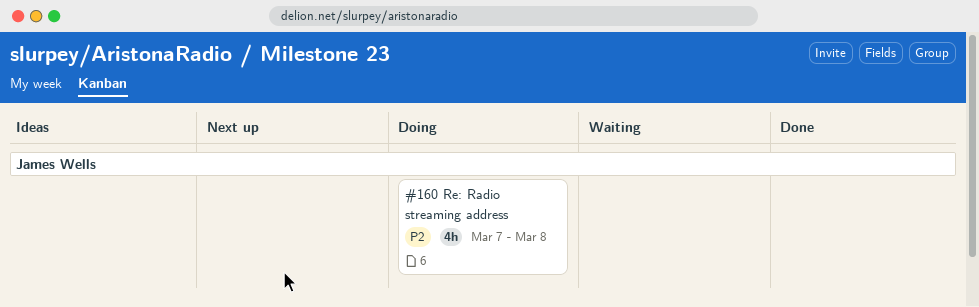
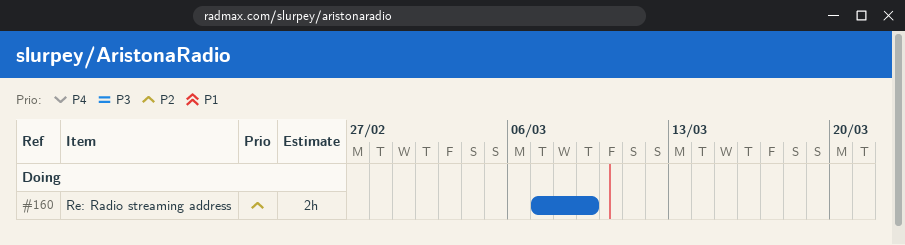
#160, estimate: 4h -> 2h
#160, due: Mar 8 -> Mar 9

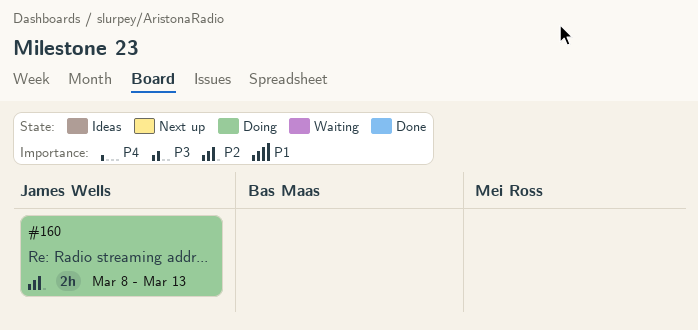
#160, start: Mar 7 -> Mar 8
#160, due: Mar 9 -> Mar 13

